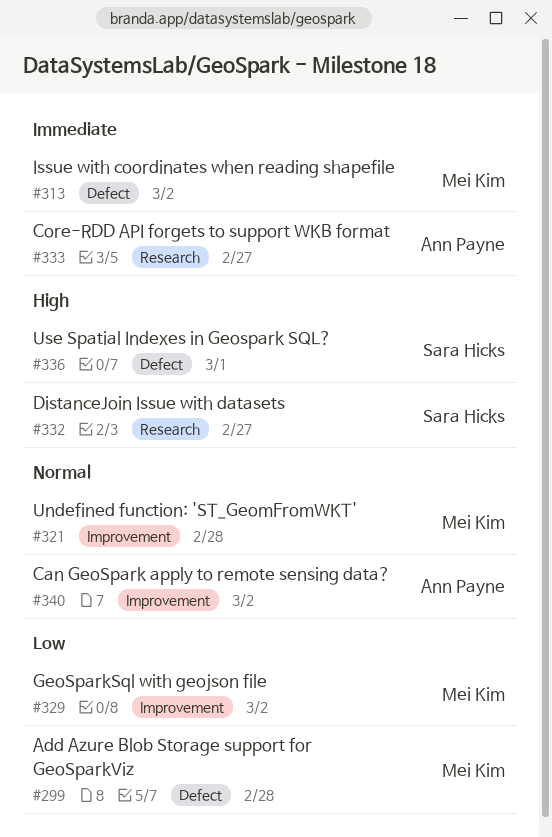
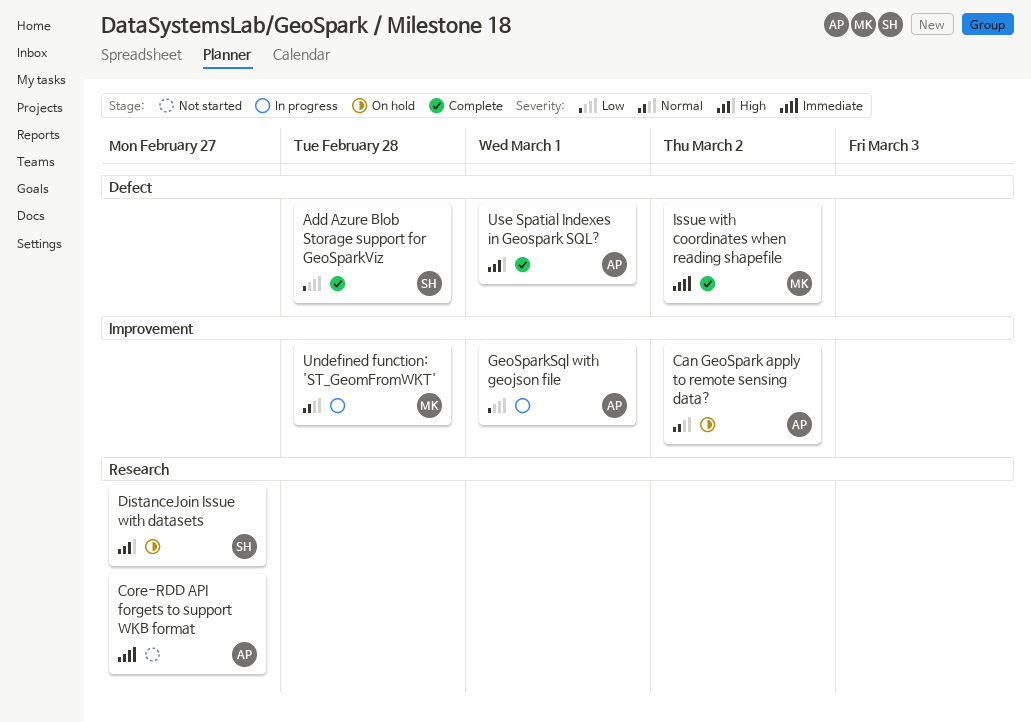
Add Azure Blob Storage support for GeoSparkViz, owner: Mei Kim -> Sara Hicks
GeoSparkSql with geojson file, owner: Mei Kim -> Ann Payne
GeoSparkSql with geojson file, due: Mar 2 -> Mar 1
Use Spatial Indexes in Geospark SQL?, owner: Sara Hicks -> Ann Payne

